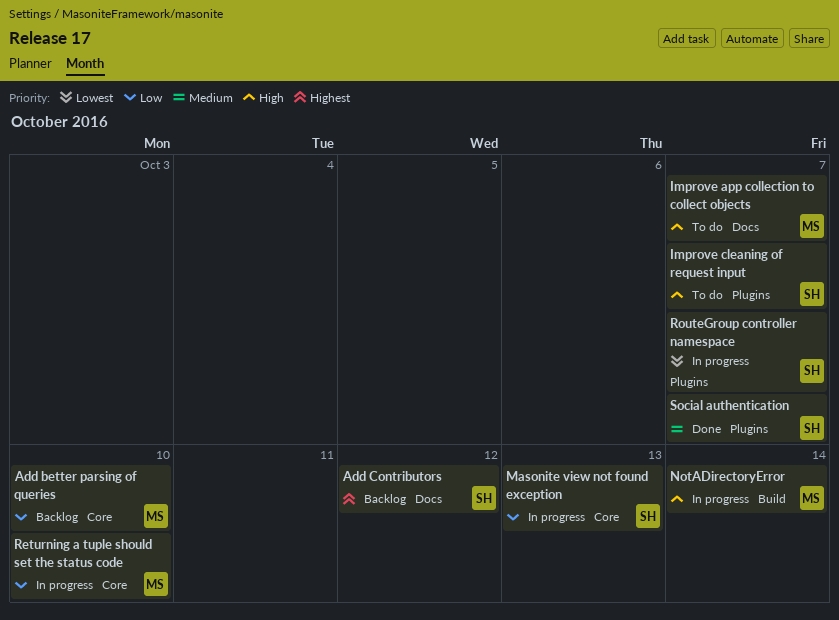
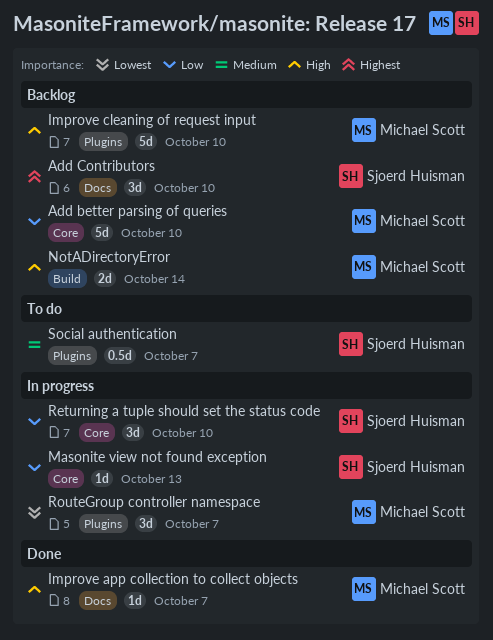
Add Contributors, due: Oct 12 -> Oct 10
Improve app collection to collect objects, status: To do -> Done
Improve cleaning of request input, status: To do -> Backlog
Improve cleaning of request input, owner: Sjoerd Huisman -> Michael Scott
Improve cleaning of request input, due: Oct 7 -> Oct 10
NotADirectoryError, status: In progress -> Backlog
Returning a tuple should set the status code, owner: Michael Scott -> Sjoerd Huisman
RouteGroup controller namespace, owner: Sjoerd Huisman -> Michael Scott
Social authentication, status: Done -> To do

